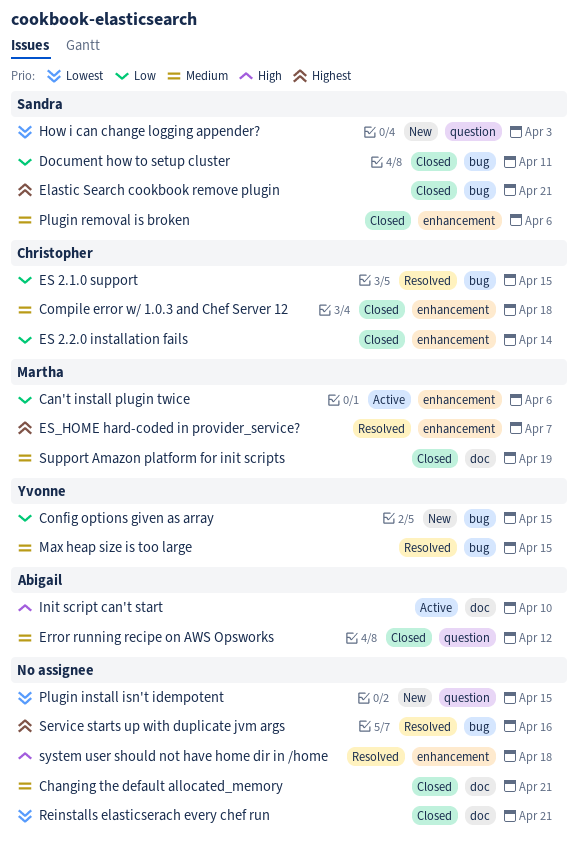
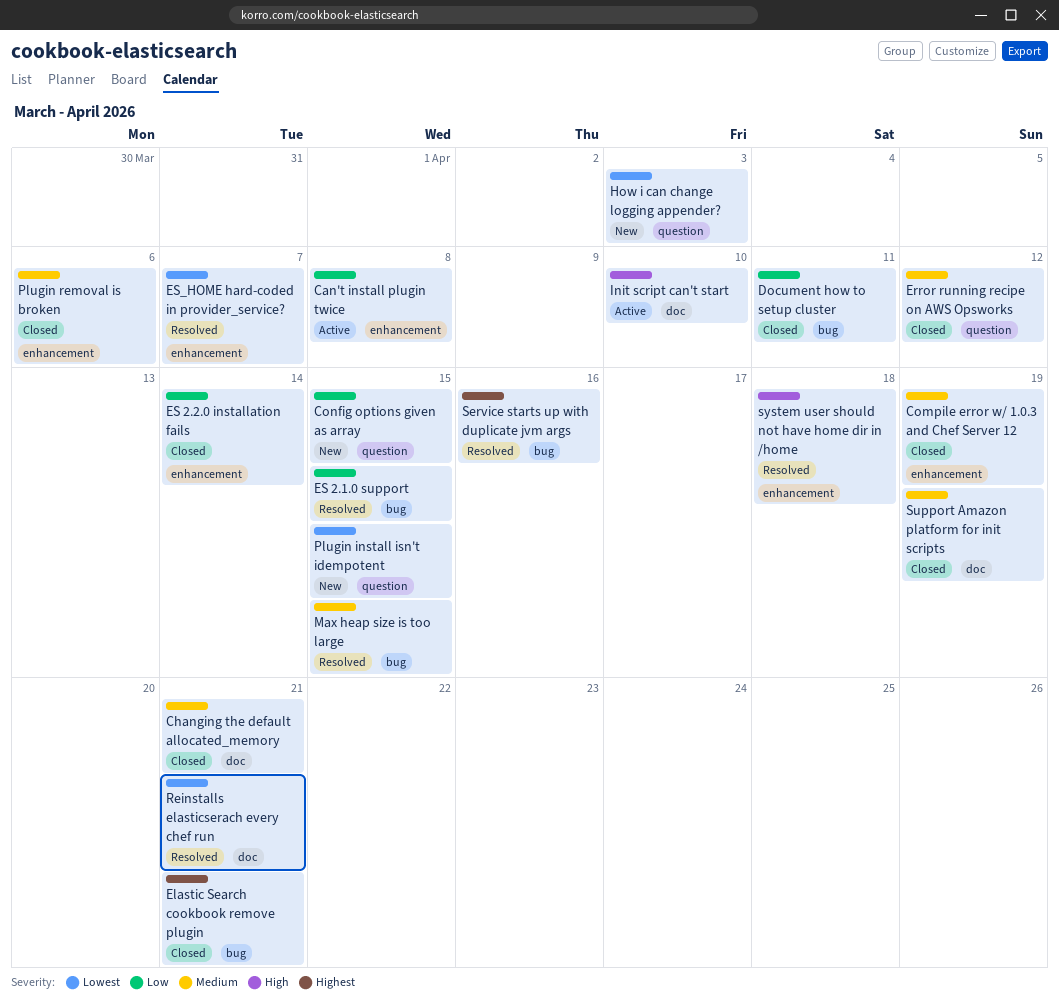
Can't install plugin twice, due: Apr 6 -> Apr 8
Compile error w/ 1.0.3 and Chef Server 12, due: Apr 18 -> Apr 19
Config options given as array, label: bug -> question
ES_HOME hard-coded in provider_service?, priority: Highest -> Lowest
Reinstalls elasticserach every chef run, status: Closed -> Resolved

